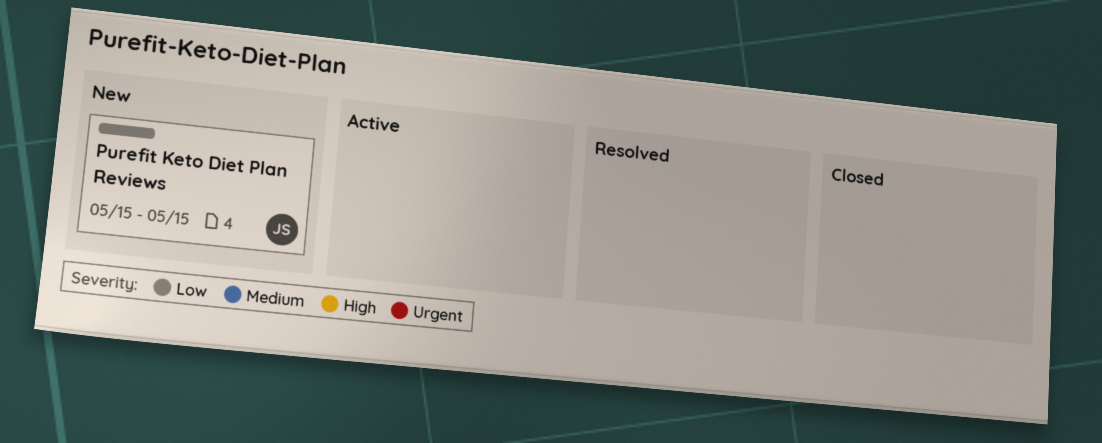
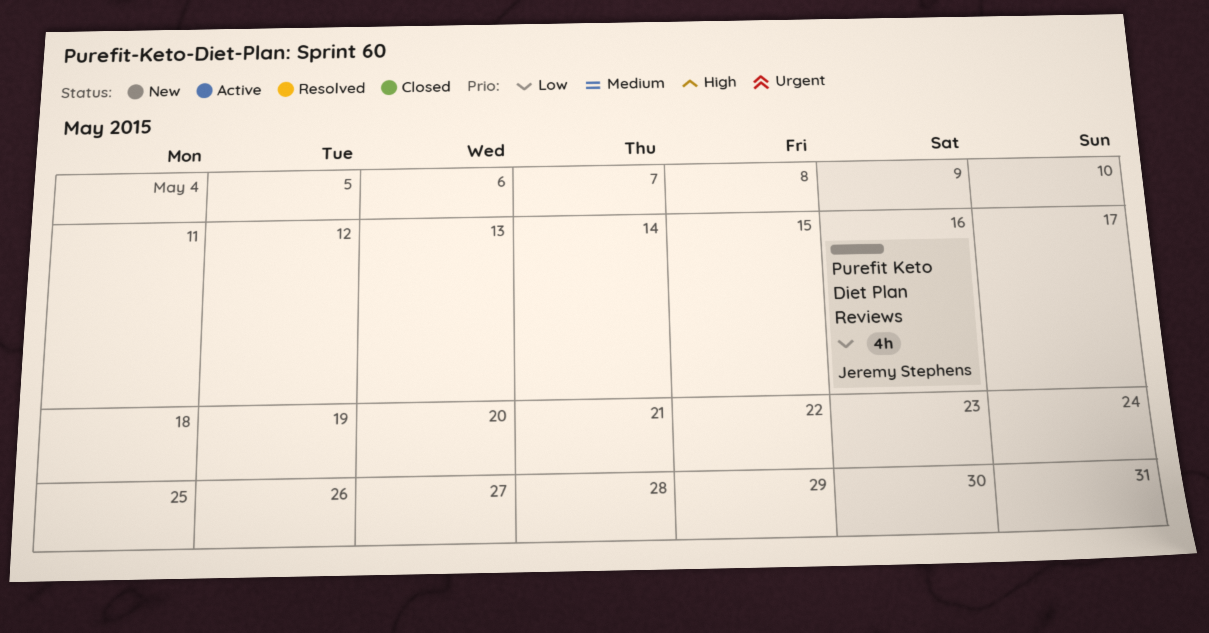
Purefit Keto Diet Plan Reviews, due: May 15 -> May 16

